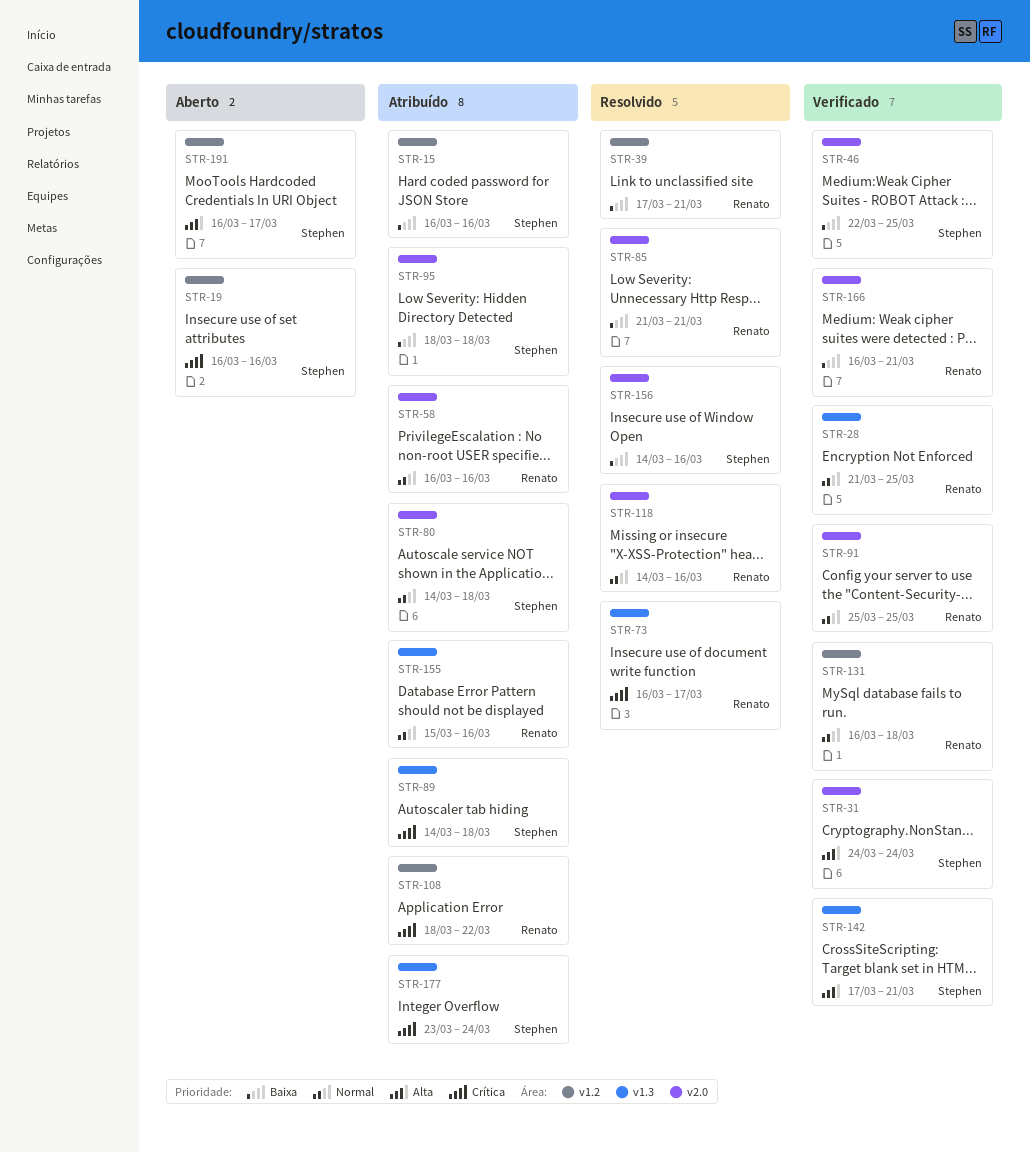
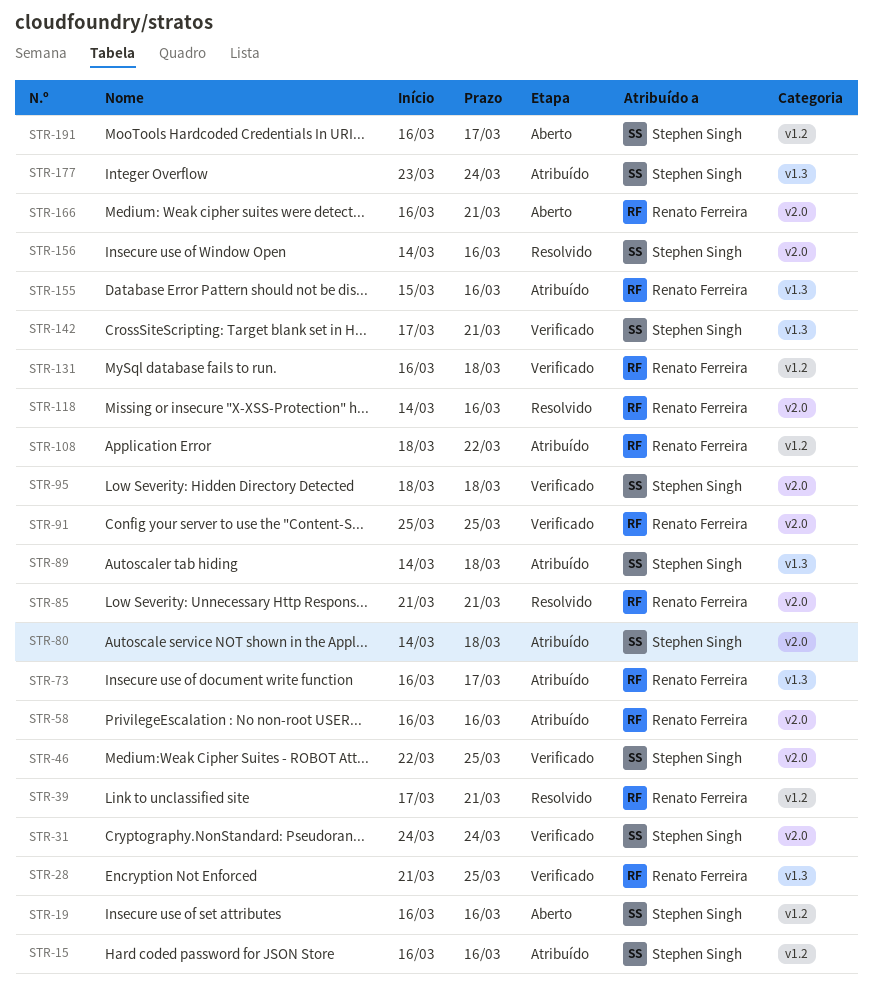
STR-73, status: Resolvido -> Atribuído
STR-95, status: Atribuído -> Verificado
STR-166, status: Verificado -> Aberto

